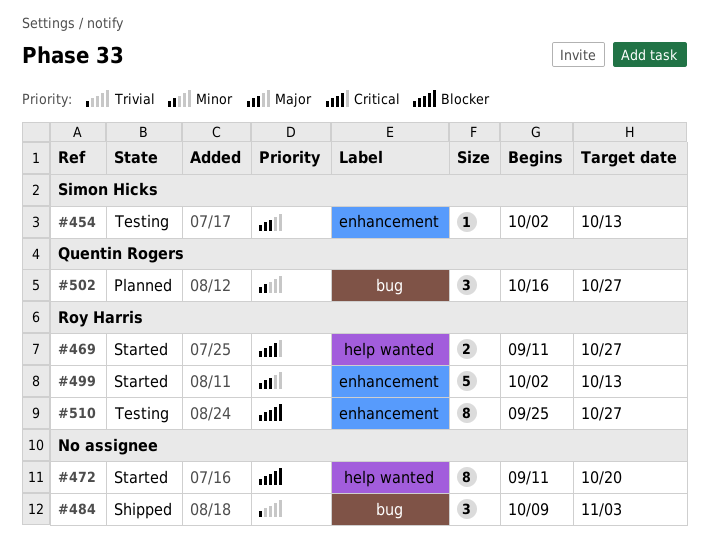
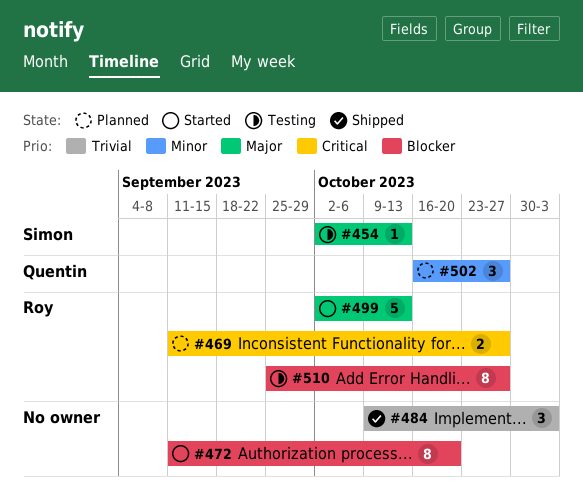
#469, status: Started -> Planned

